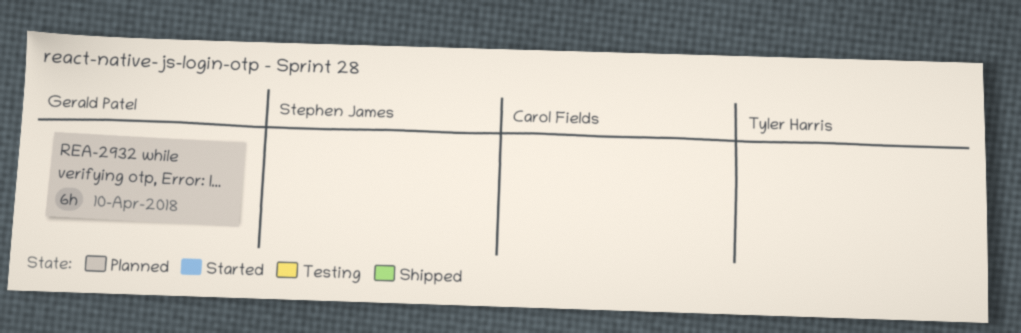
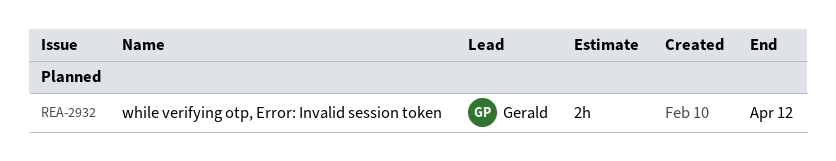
REA-2932, estimate: 6h -> 2h
REA-2932, due: Apr 10 -> Apr 12

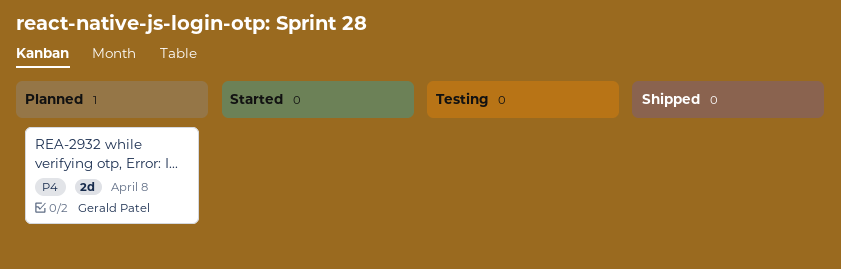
REA-2932, estimate: 2h -> 2d
REA-2932, due: Apr 12 -> Apr 8

